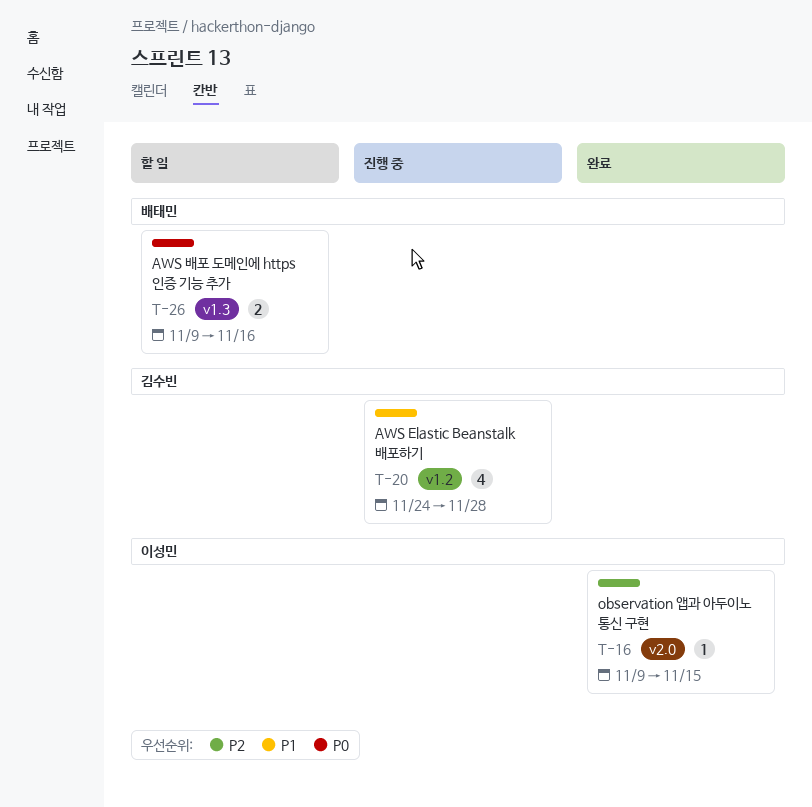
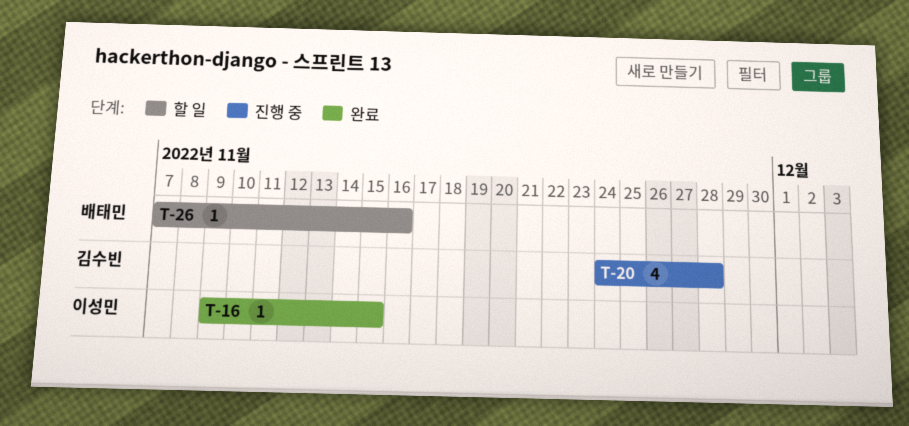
T-26, estimate: 2 -> 1
T-26, start: Nov 9 -> Nov 7

